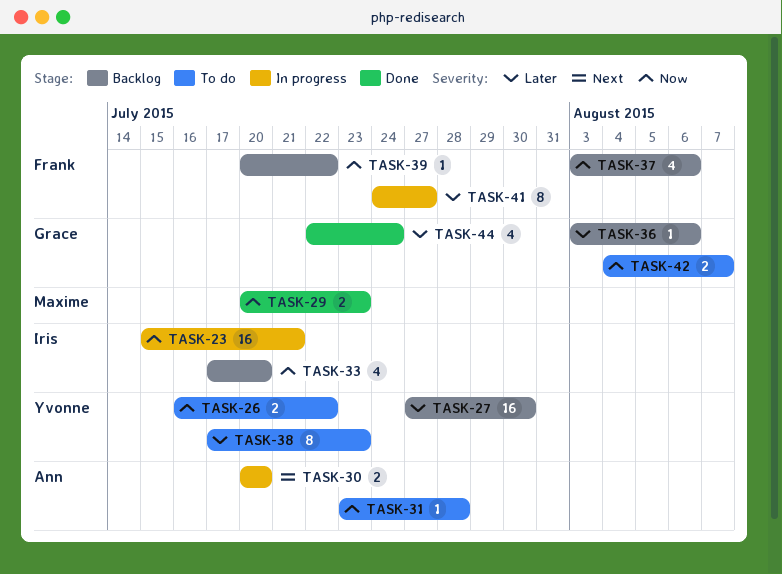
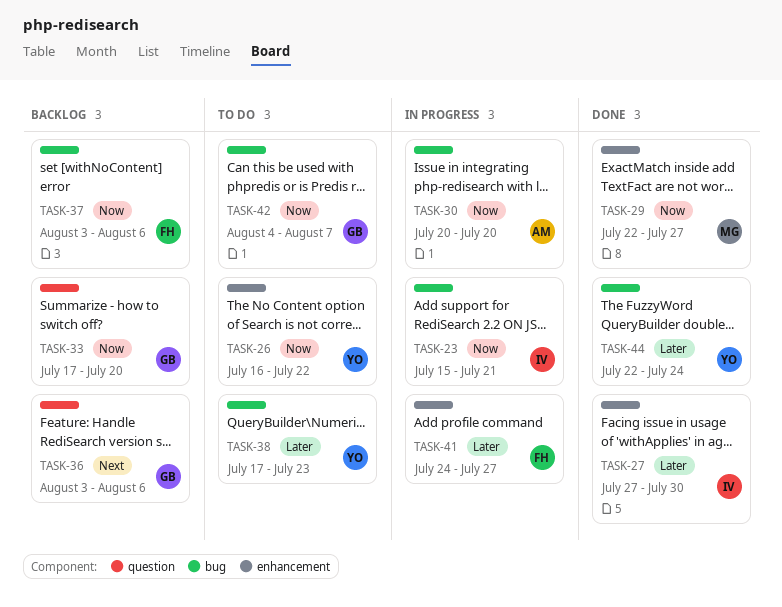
TASK-27, status: Backlog -> Done
TASK-27, owner: Yvonne -> Iris
TASK-29, start: Jul 20 -> Jul 22
TASK-29, due: Jul 23 -> Jul 27
TASK-30, priority: Next -> Now
TASK-31: present -> none
TASK-33, owner: Iris -> Grace
TASK-36, priority: Later -> Next
TASK-39: present -> none
TASK-44, owner: Grace -> Yvonne

